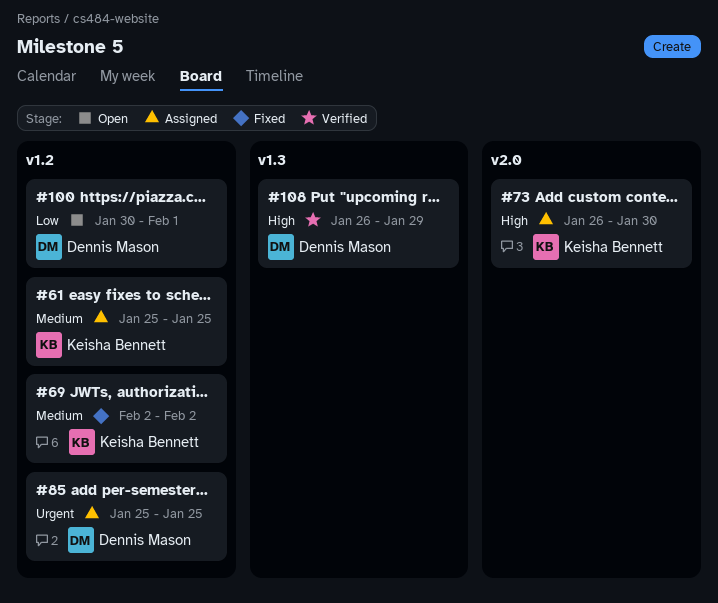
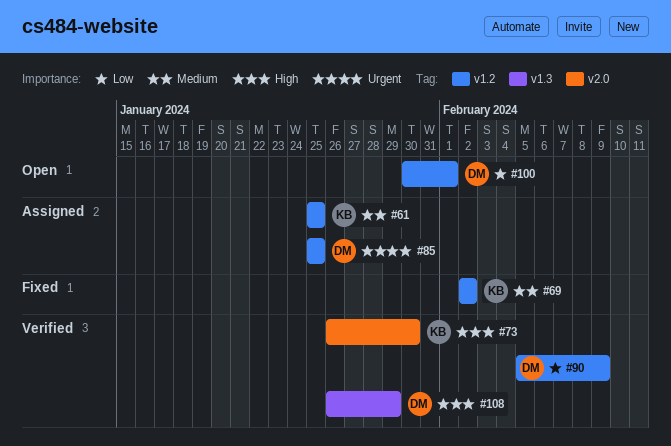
#73, status: Assigned -> Verified
#90: none -> present

